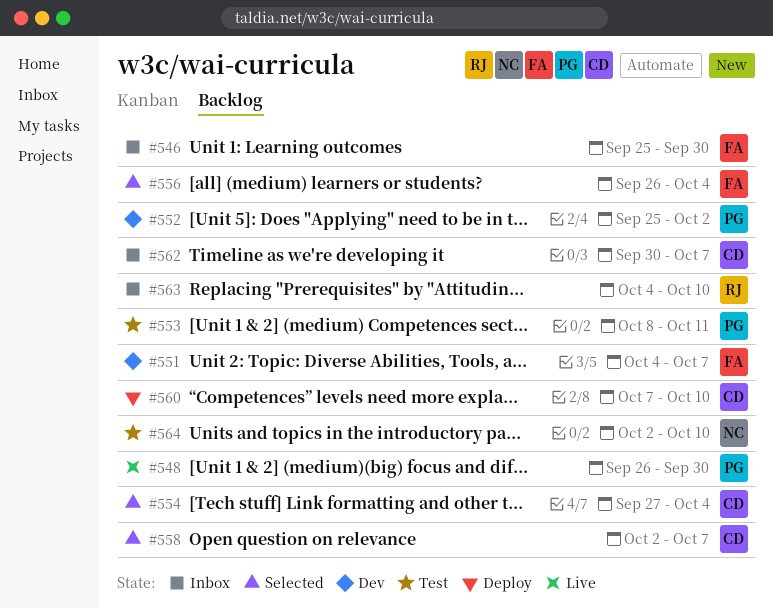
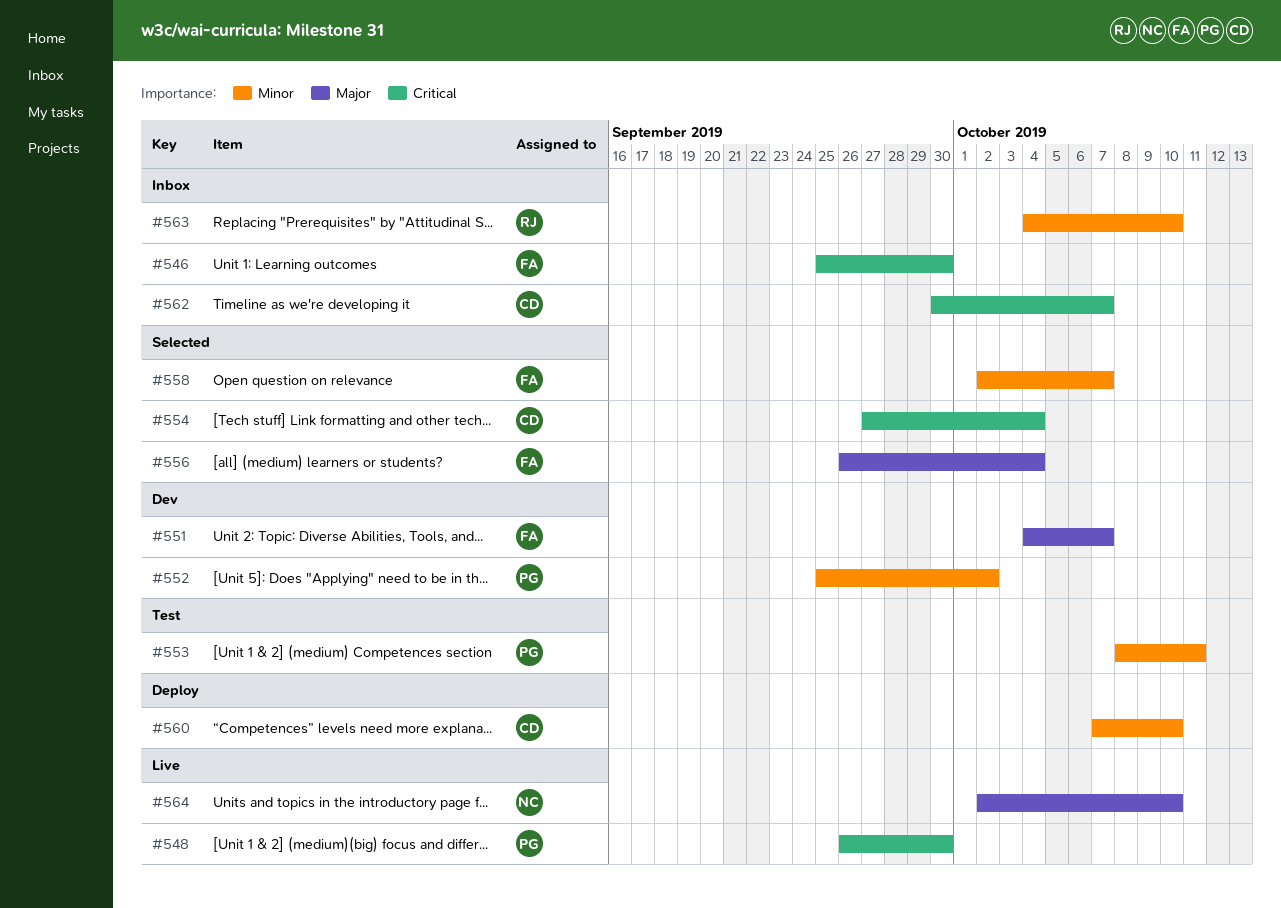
#558, owner: CD -> FA
#564, status: Test -> Live

